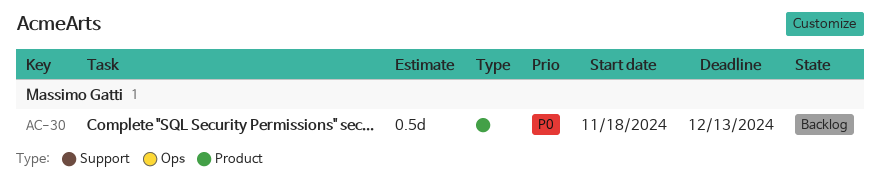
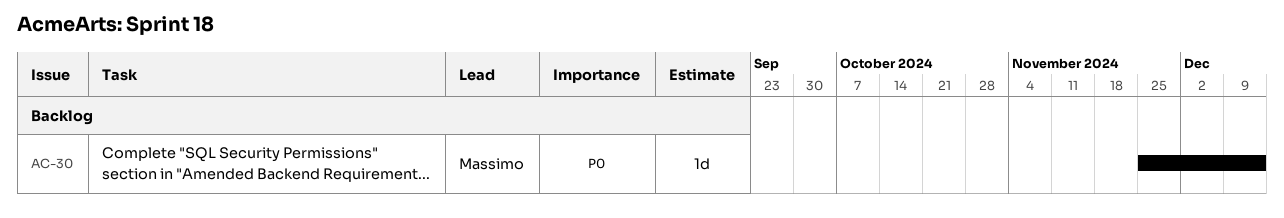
AC-30, estimate: 0.5d -> 1d
AC-30, start: Nov 18 -> Nov 25

